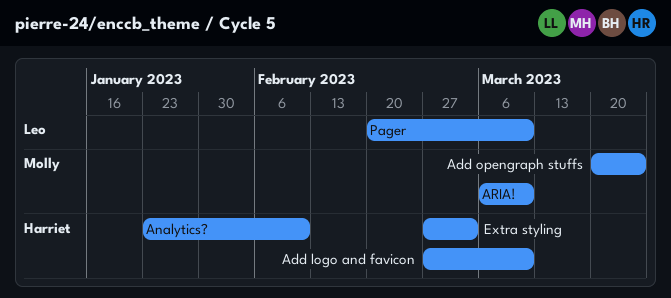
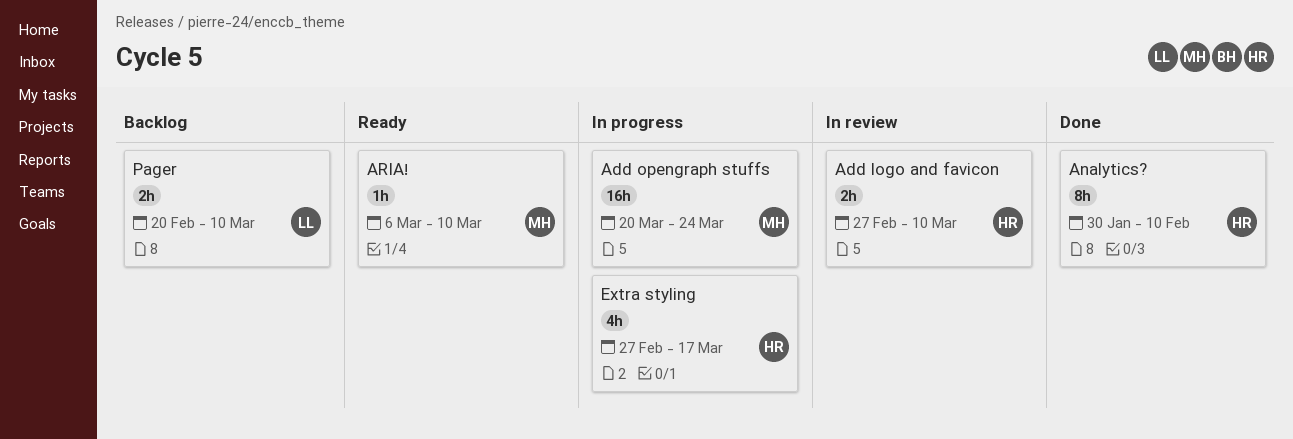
Analytics?, start: Jan 23 -> Jan 30
Extra styling, due: Mar 3 -> Mar 17

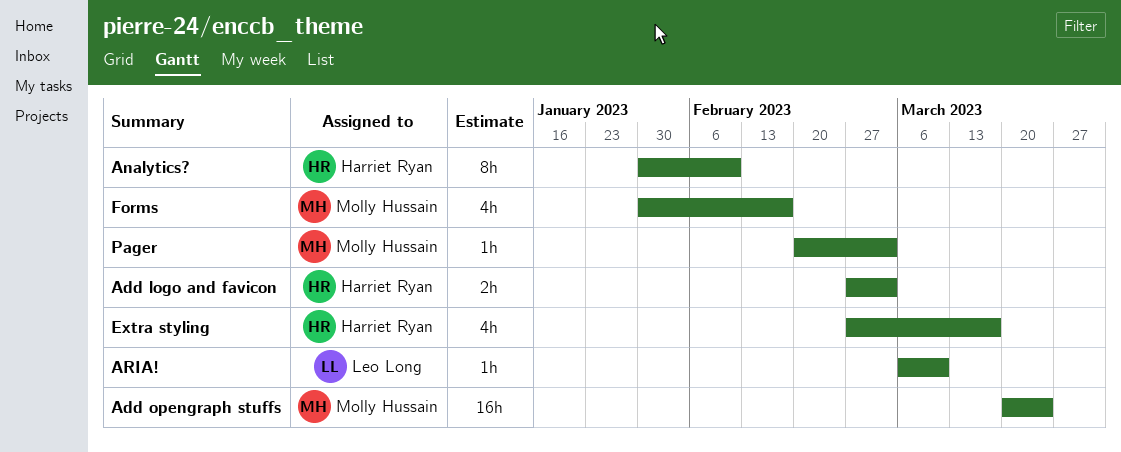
Add logo and favicon, due: Mar 10 -> Mar 3
ARIA!, owner: Molly Hussain -> Leo Long
Forms: none -> present
Pager, owner: Leo Long -> Molly Hussain
Pager, estimate: 2h -> 1h
Pager, due: Mar 10 -> Mar 3

